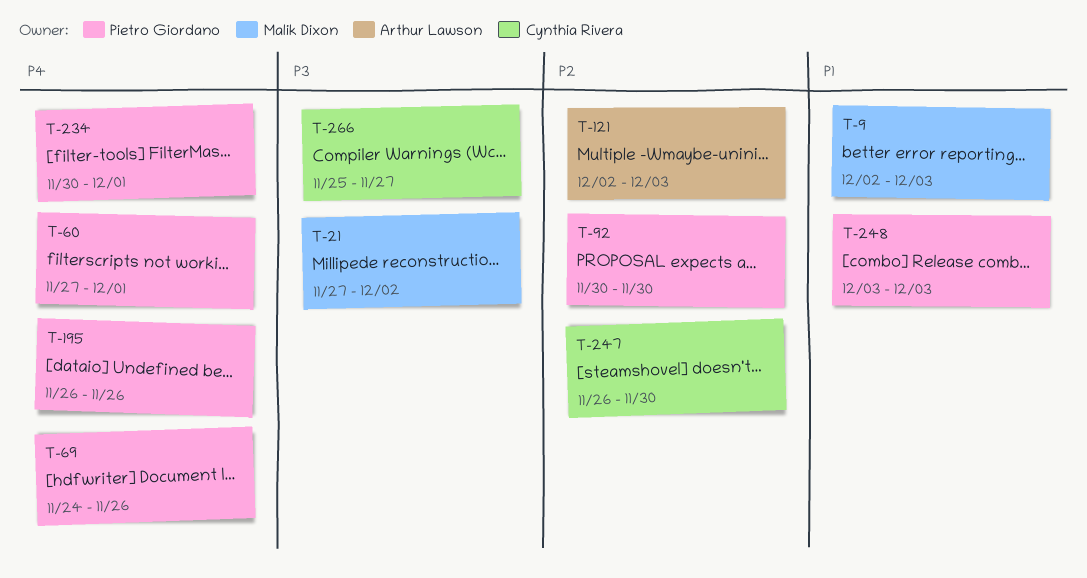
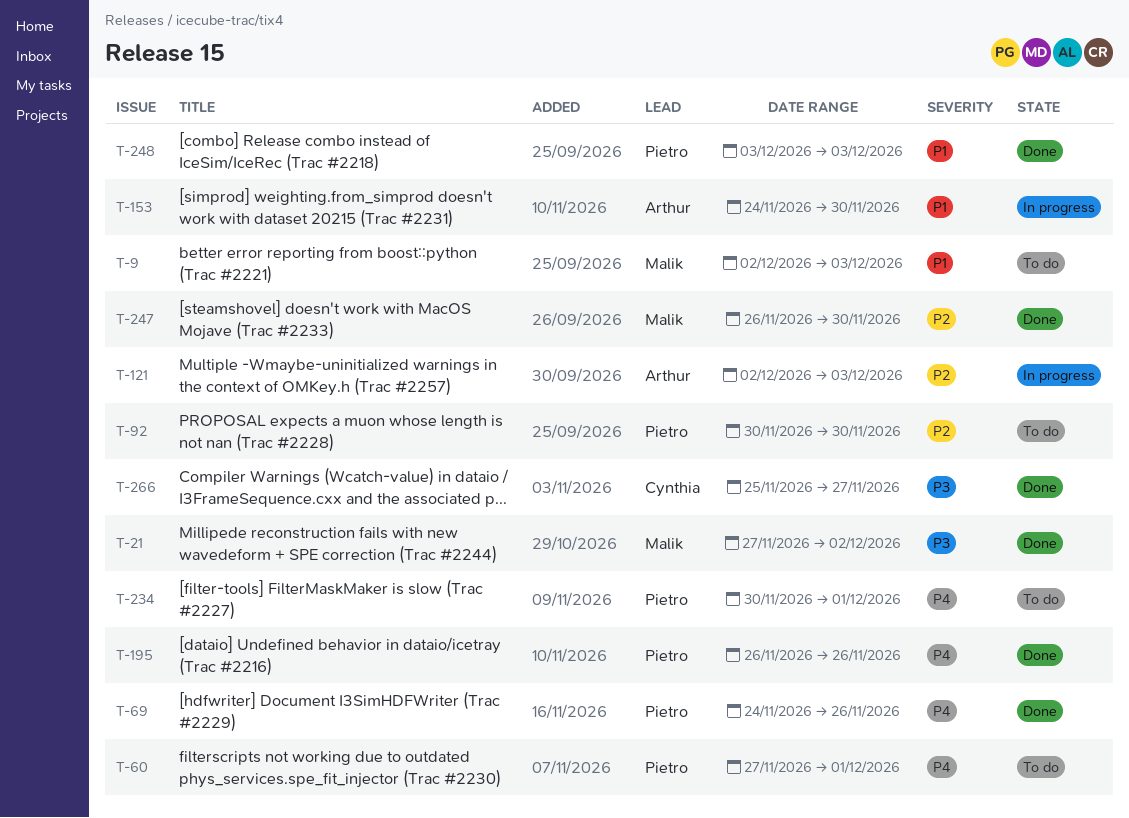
T-153: none -> present
T-247, owner: Cynthia Rivera -> Malik Dixon

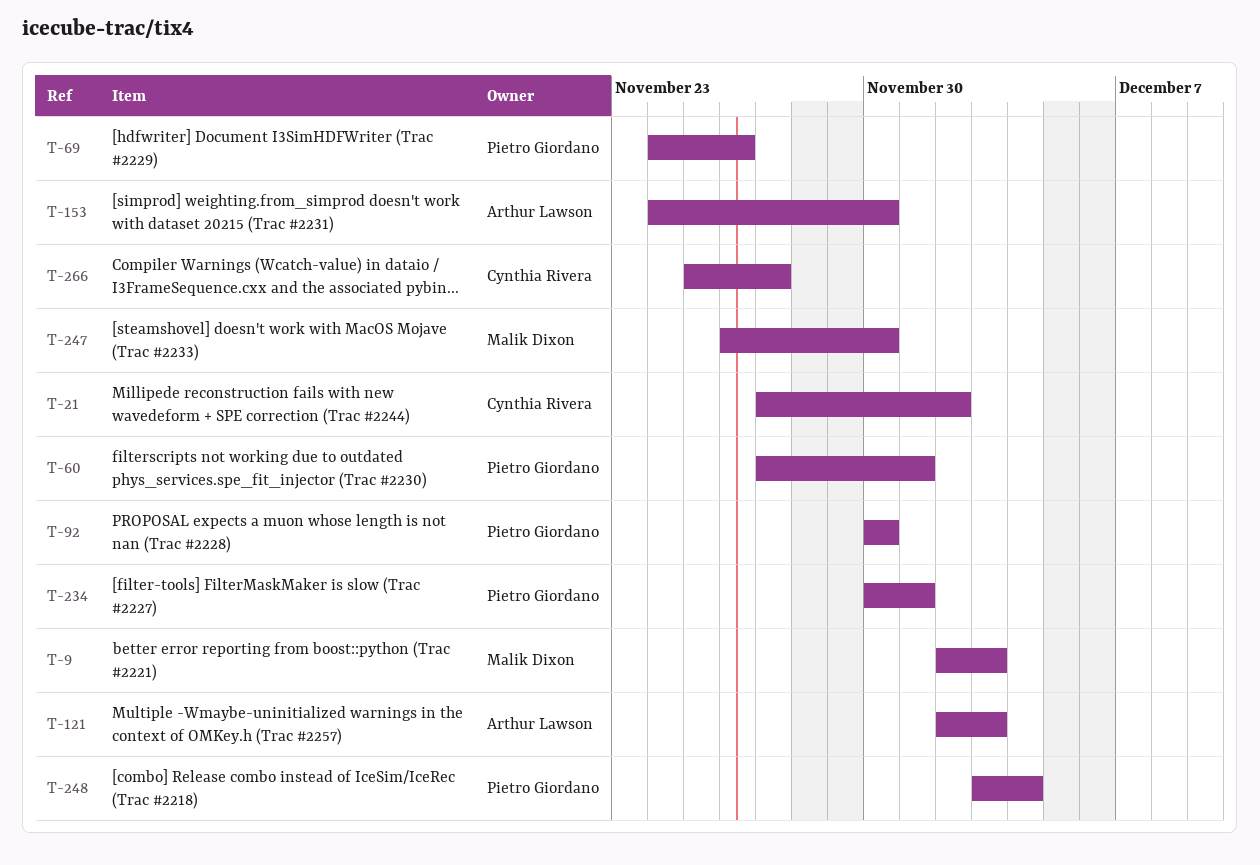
T-21, owner: Malik Dixon -> Cynthia Rivera
T-195: present -> none
T-248, due: Dec 3 -> Dec 4

